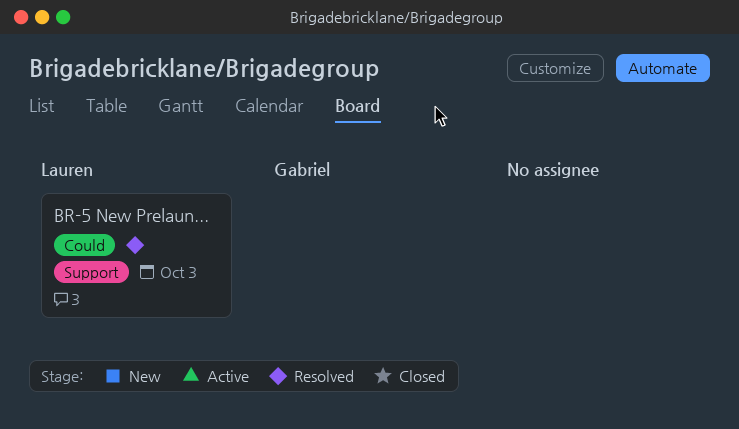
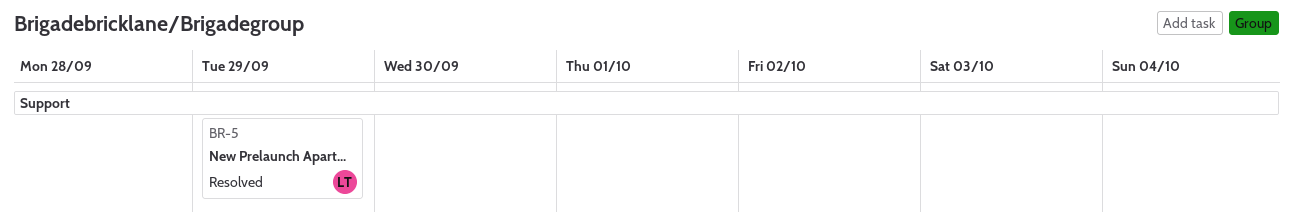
BR-5, due: Oct 3 -> Sep 29

